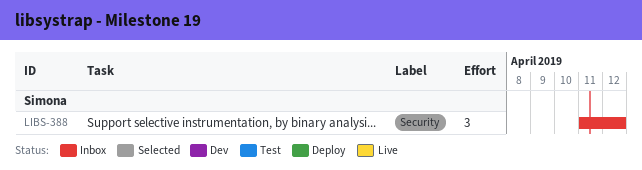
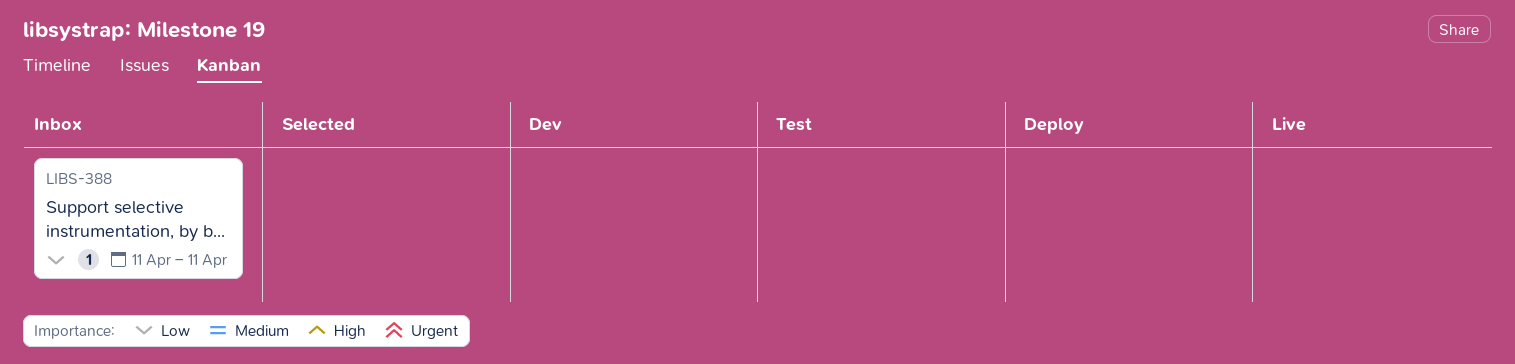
LIBS-388, estimate: 3 -> 1
LIBS-388, due: Apr 12 -> Apr 11

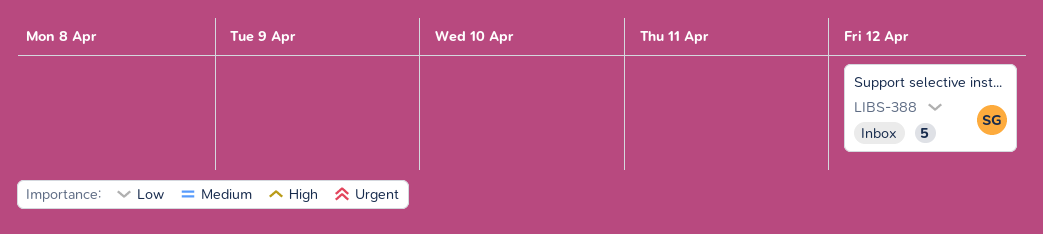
LIBS-388, estimate: 1 -> 5
LIBS-388, due: Apr 11 -> Apr 12

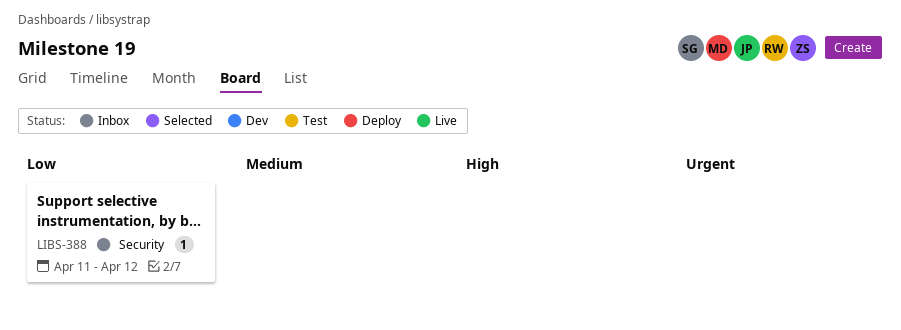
LIBS-388, estimate: 5 -> 1

